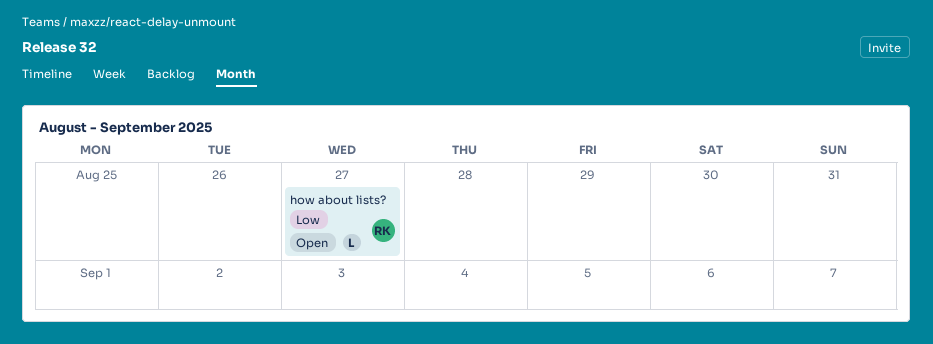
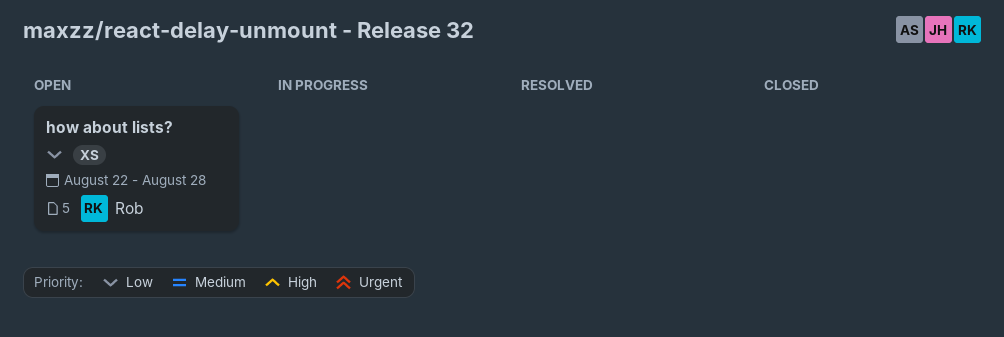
how about lists?, estimate: L -> XS
how about lists?, due: Aug 27 -> Aug 28

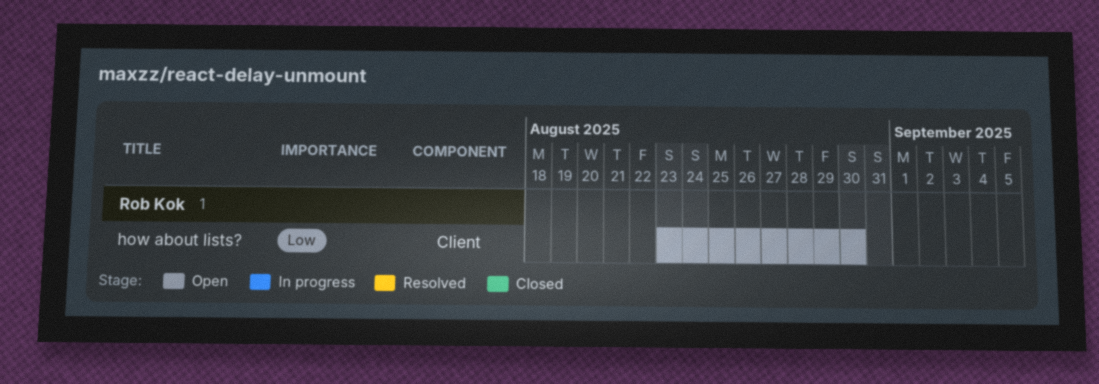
how about lists?, start: Aug 22 -> Aug 23
how about lists?, due: Aug 28 -> Aug 30

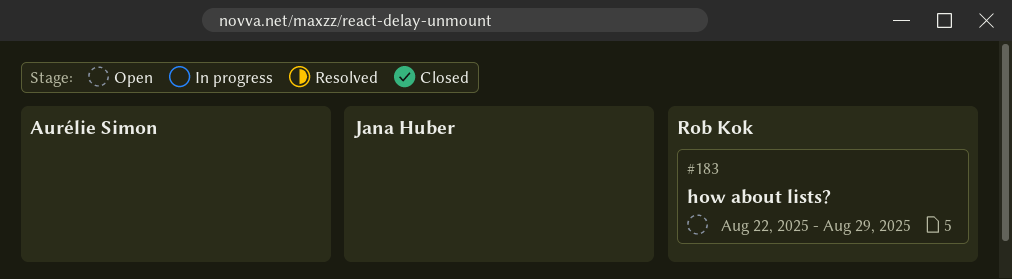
how about lists?, start: Aug 23 -> Aug 22
how about lists?, due: Aug 30 -> Aug 29

